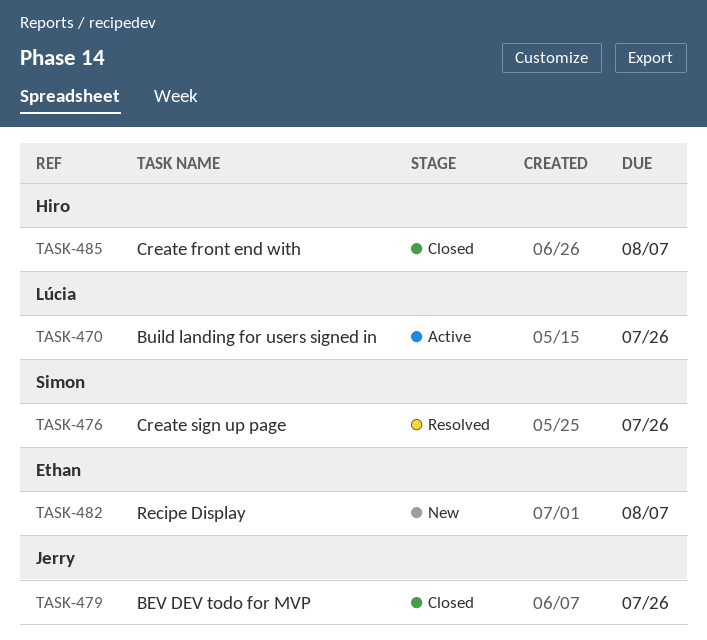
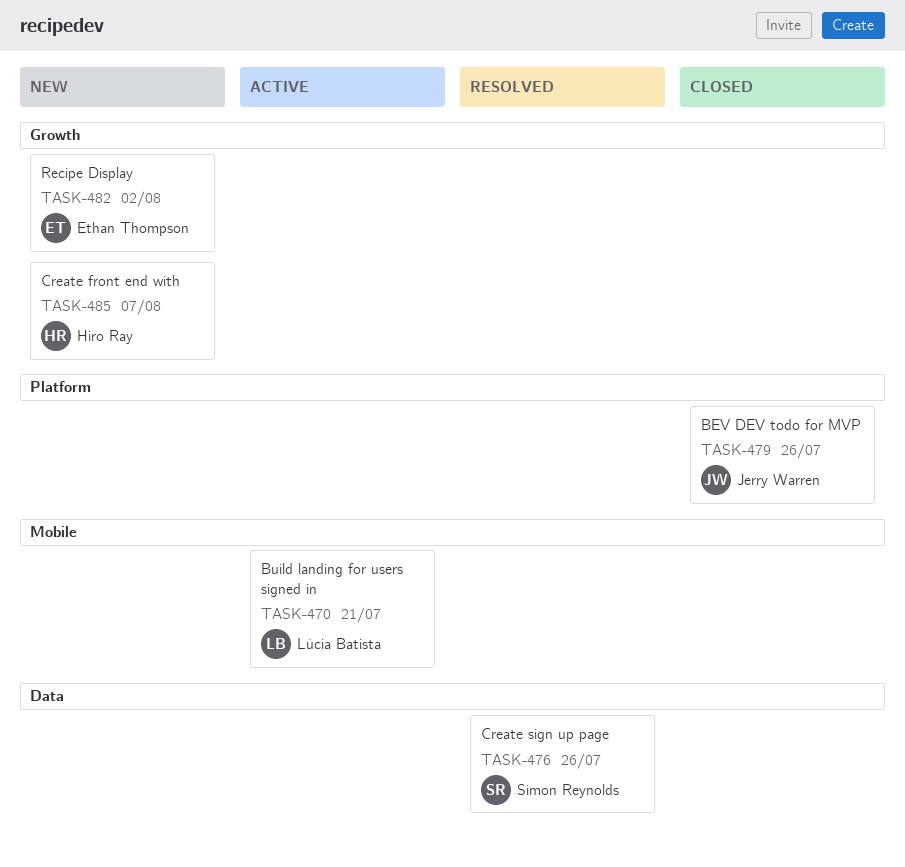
TASK-470, due: Jul 26 -> Jul 21
TASK-482, due: Aug 7 -> Aug 2
TASK-485, status: Closed -> New

